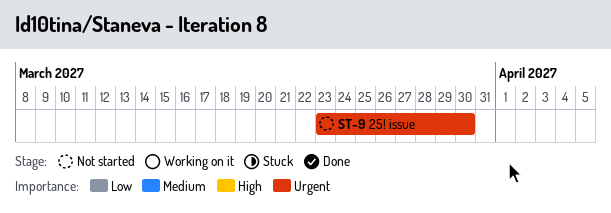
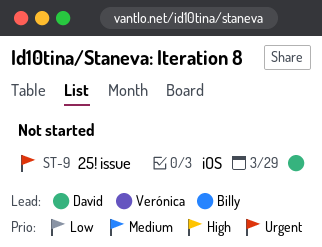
ST-9, due: Mar 30 -> Mar 29

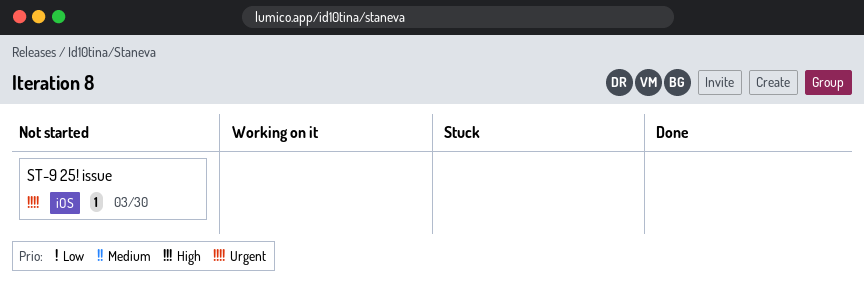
ST-9, due: Mar 29 -> Mar 30

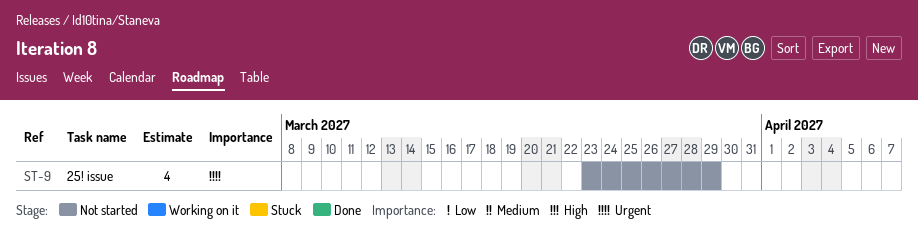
ST-9, estimate: 1 -> 4
ST-9, due: Mar 30 -> Mar 29

